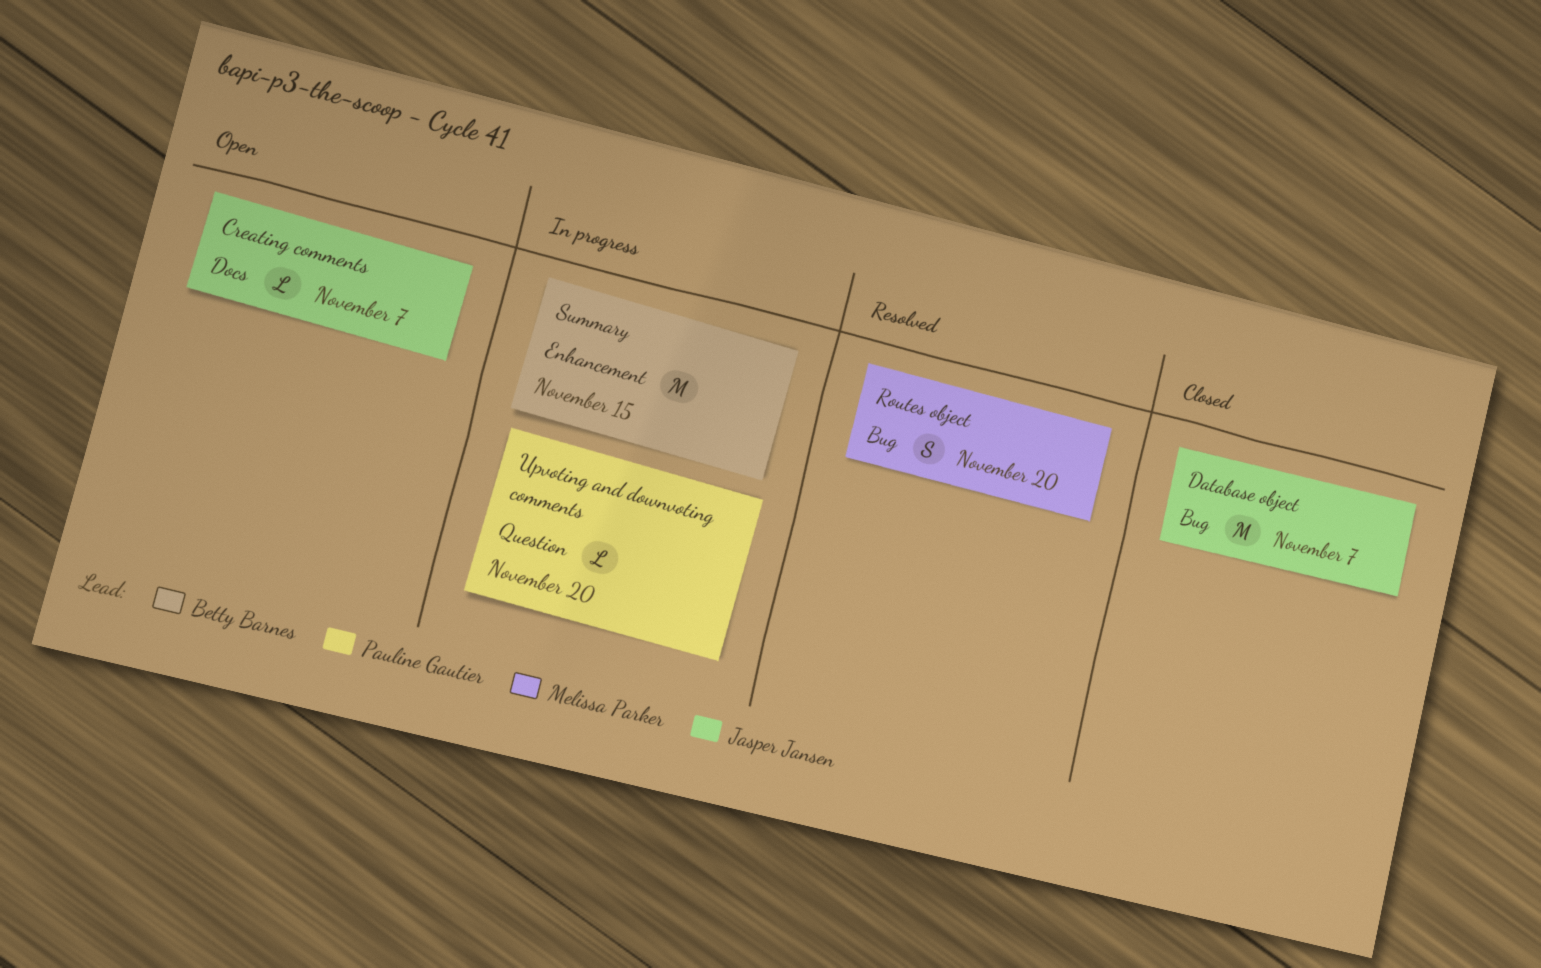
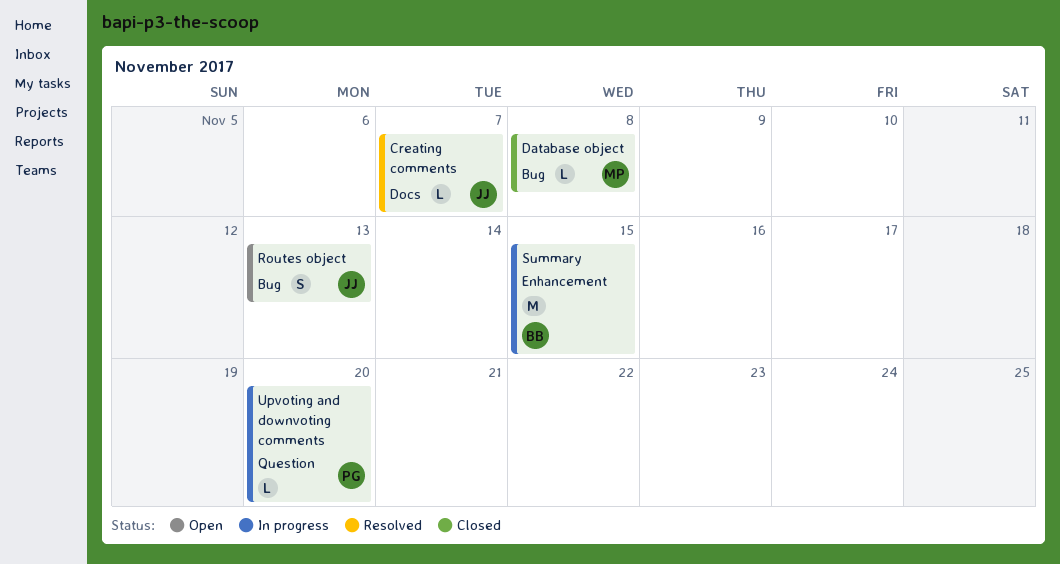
Creating comments, status: Open -> Resolved
Database object, owner: Jasper Jansen -> Melissa Parker
Database object, estimate: M -> L
Database object, due: Nov 7 -> Nov 8
Routes object, status: Resolved -> Open
Routes object, owner: Melissa Parker -> Jasper Jansen
Routes object, due: Nov 20 -> Nov 13

